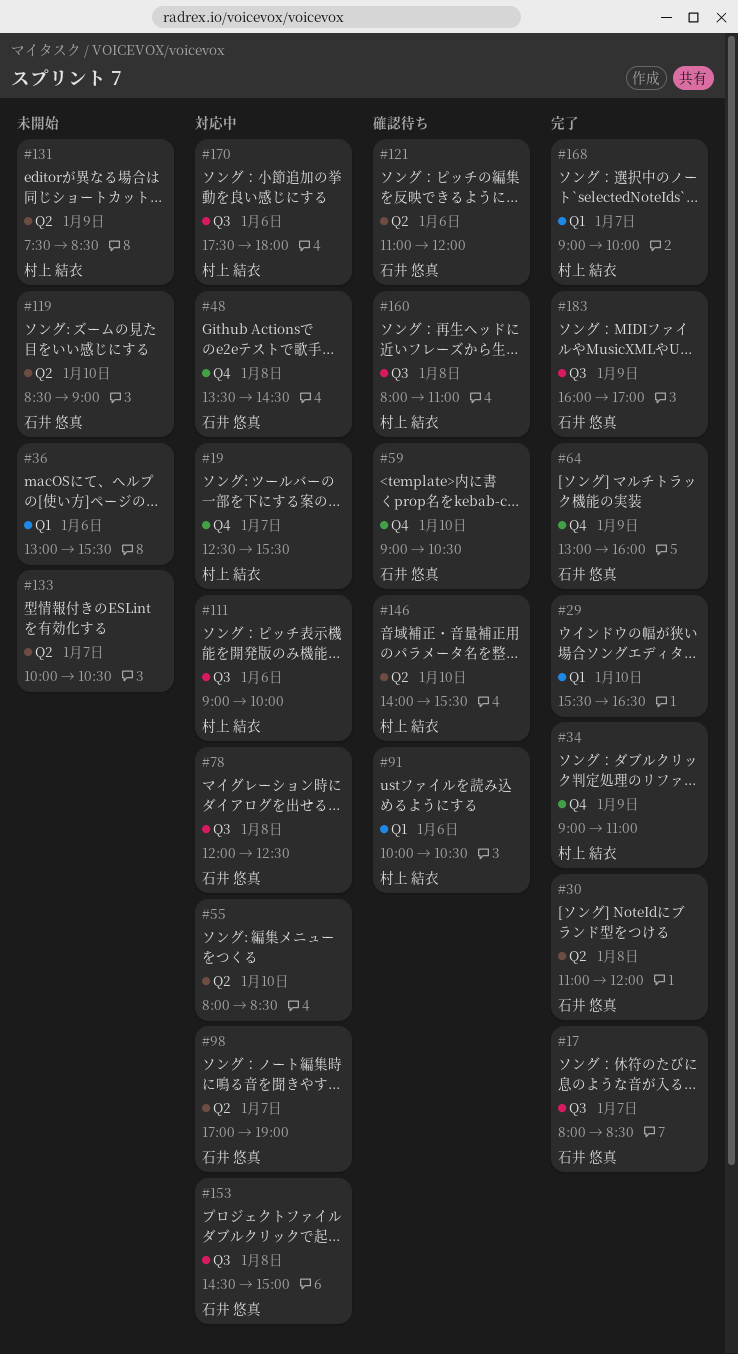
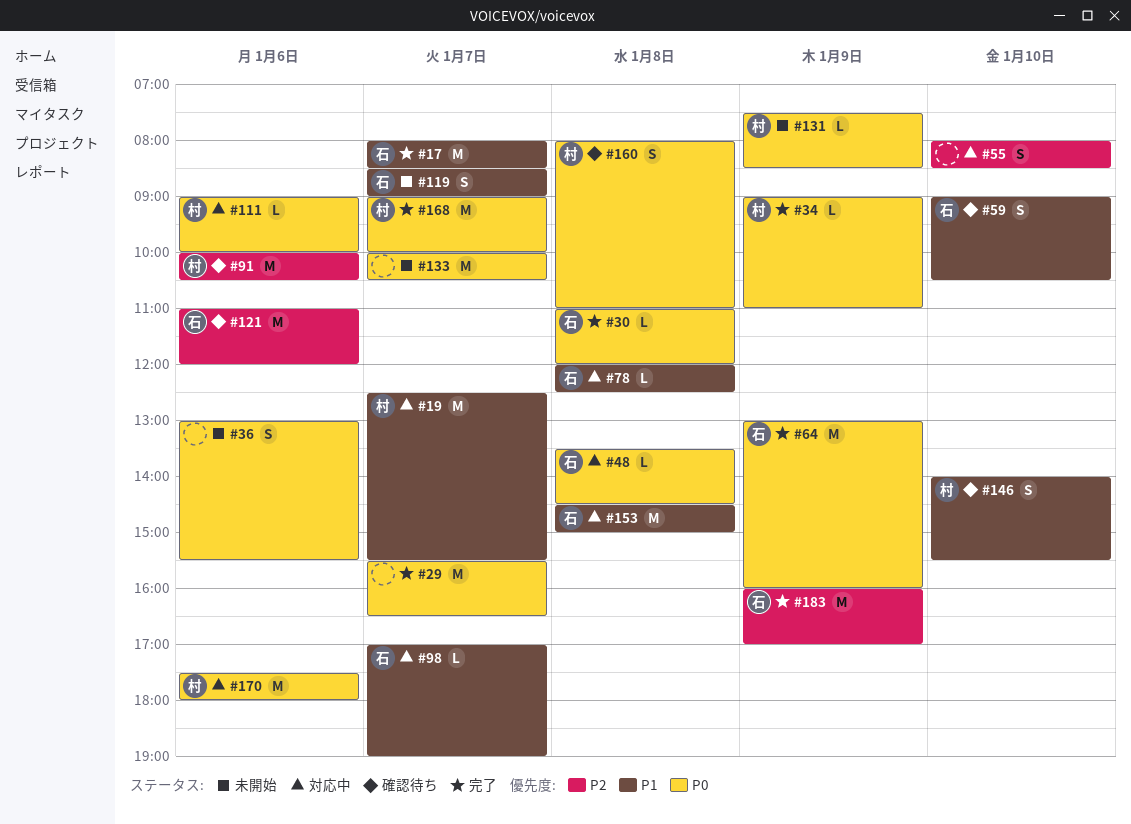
#29, day: Jan 10 -> Jan 7
#119, day: Jan 10 -> Jan 7

